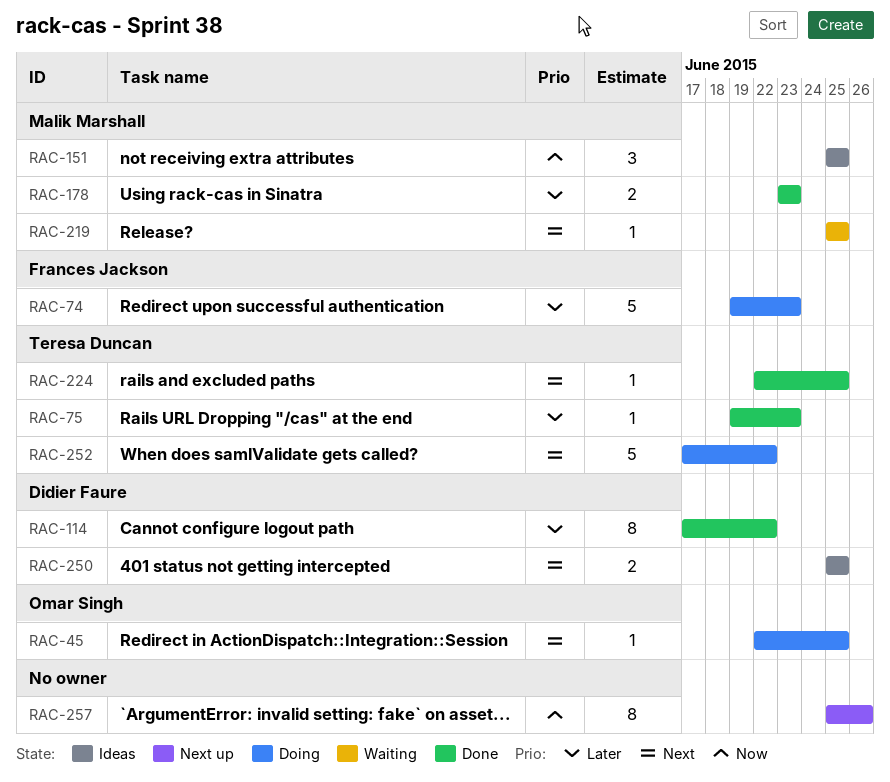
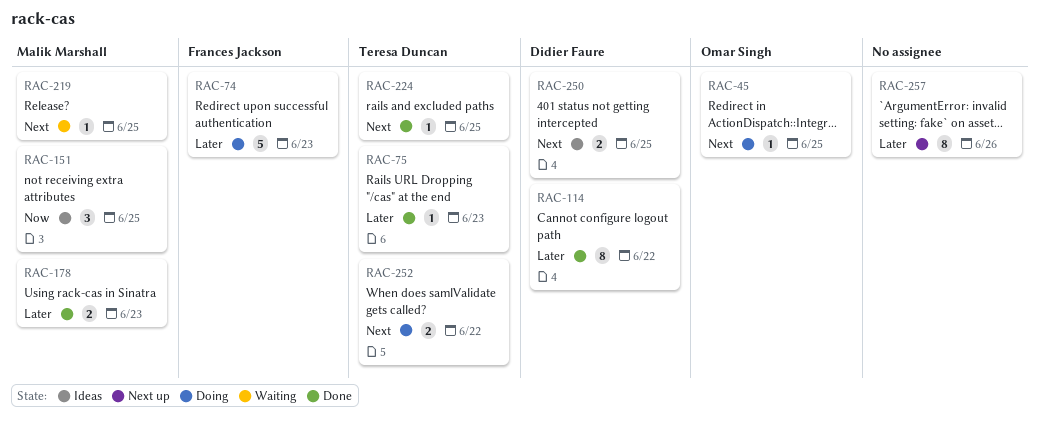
RAC-252, estimate: 5 -> 2
RAC-257, priority: Now -> Later

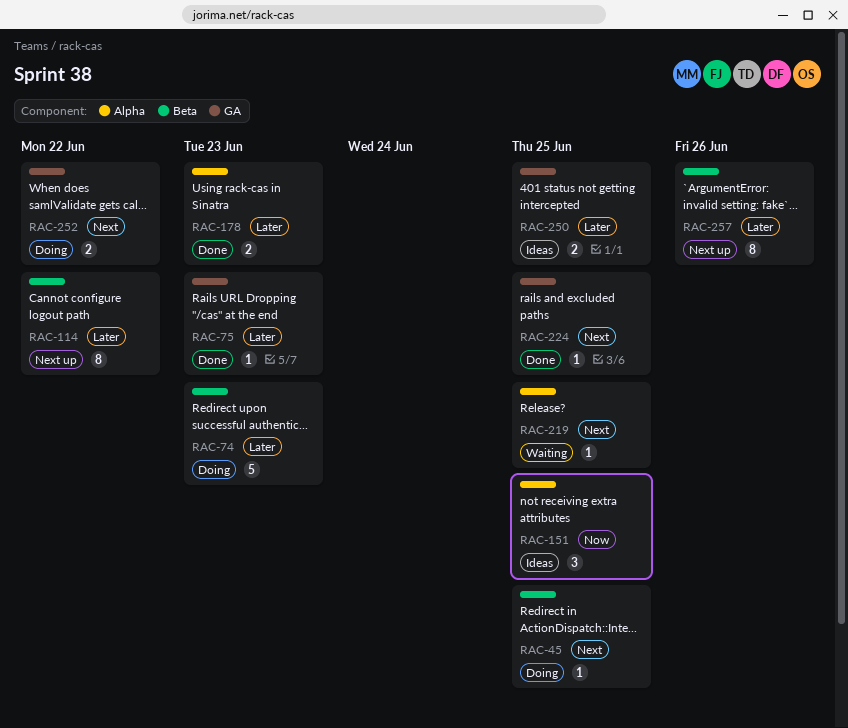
RAC-114, status: Done -> Next up
RAC-250, priority: Next -> Later

